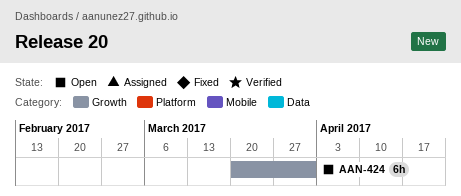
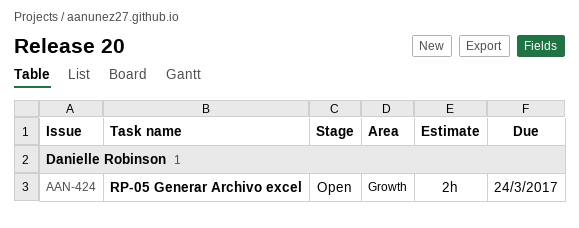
AAN-424, estimate: 6h -> 2h
AAN-424, due: Mar 31 -> Mar 24

